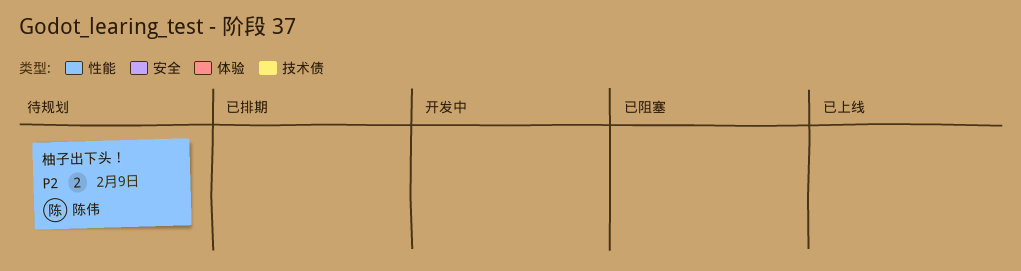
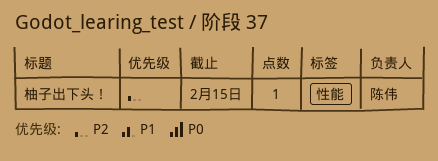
柚子出下头！, estimate: 2 -> 1
柚子出下头！, due: Feb 9 -> Feb 15

